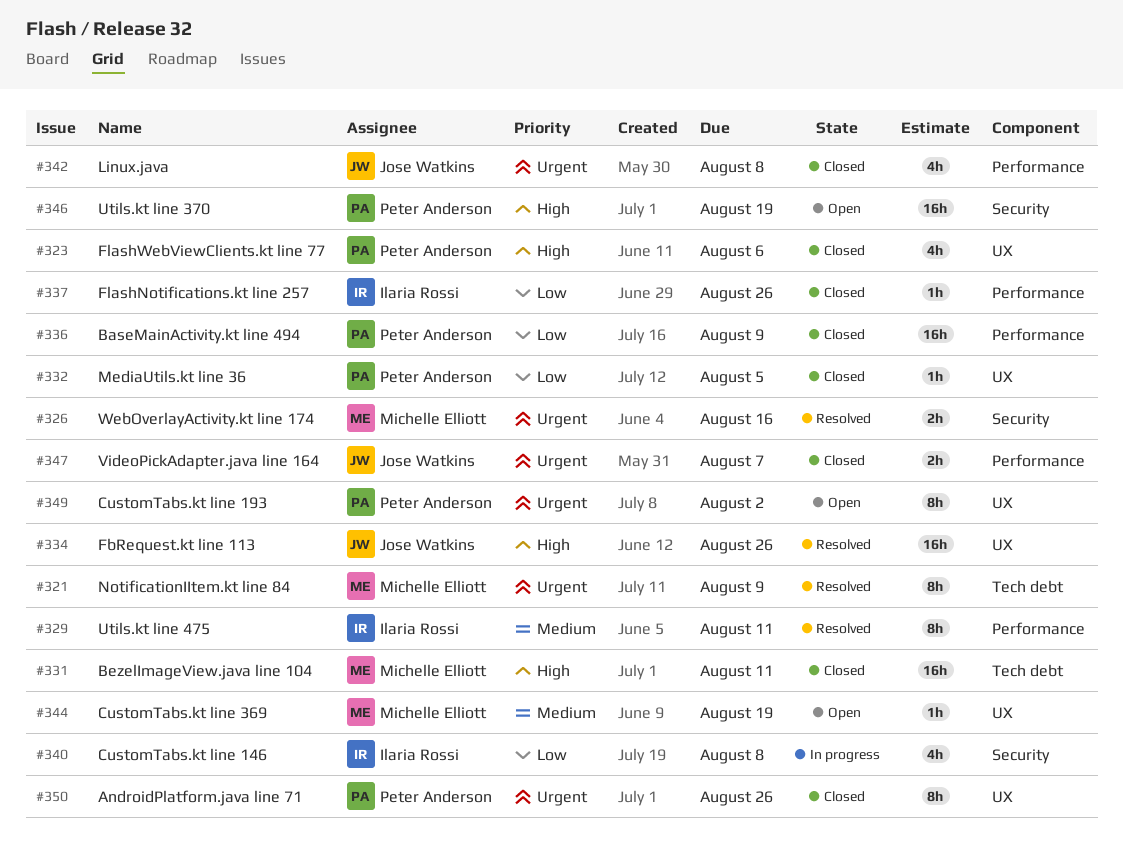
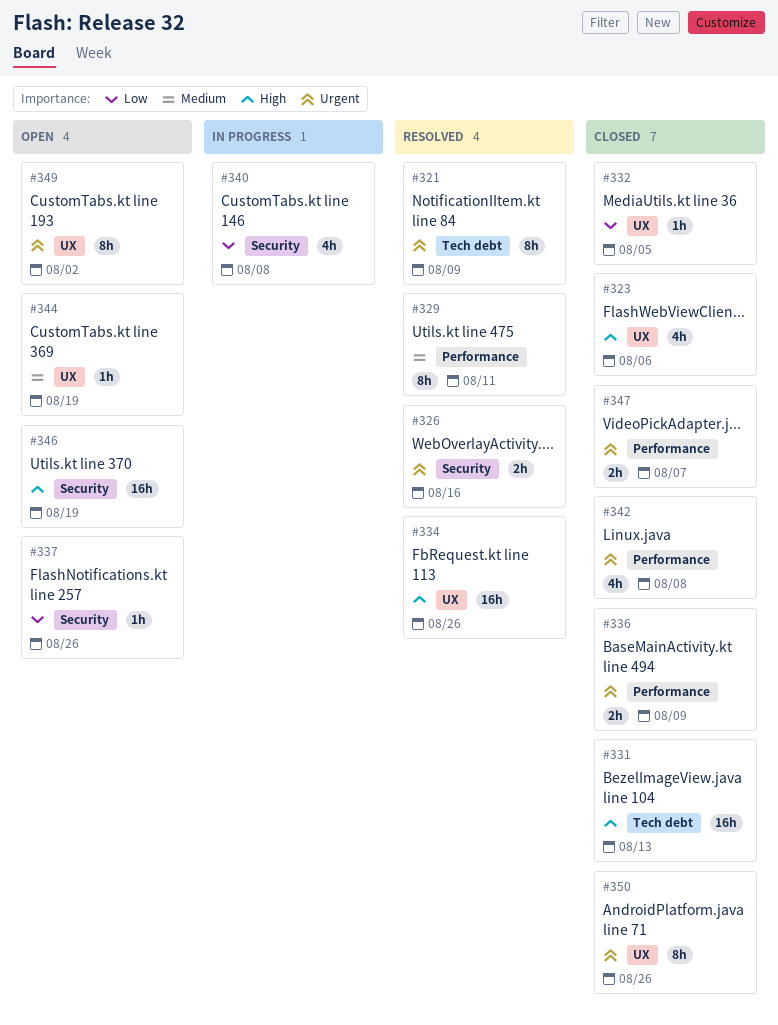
#331, due: Aug 11 -> Aug 13
#336, priority: Low -> Urgent
#336, estimate: 16h -> 2h
#337, status: Closed -> Open
#337, label: Performance -> Security

